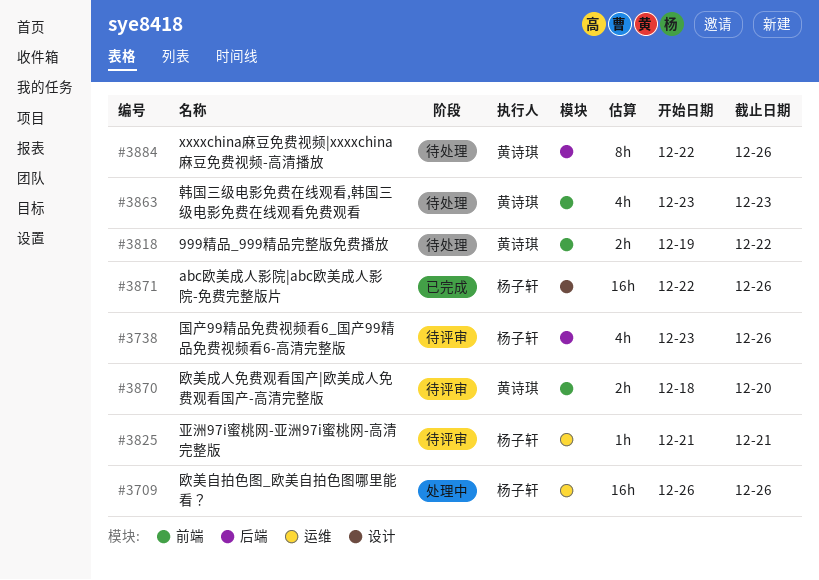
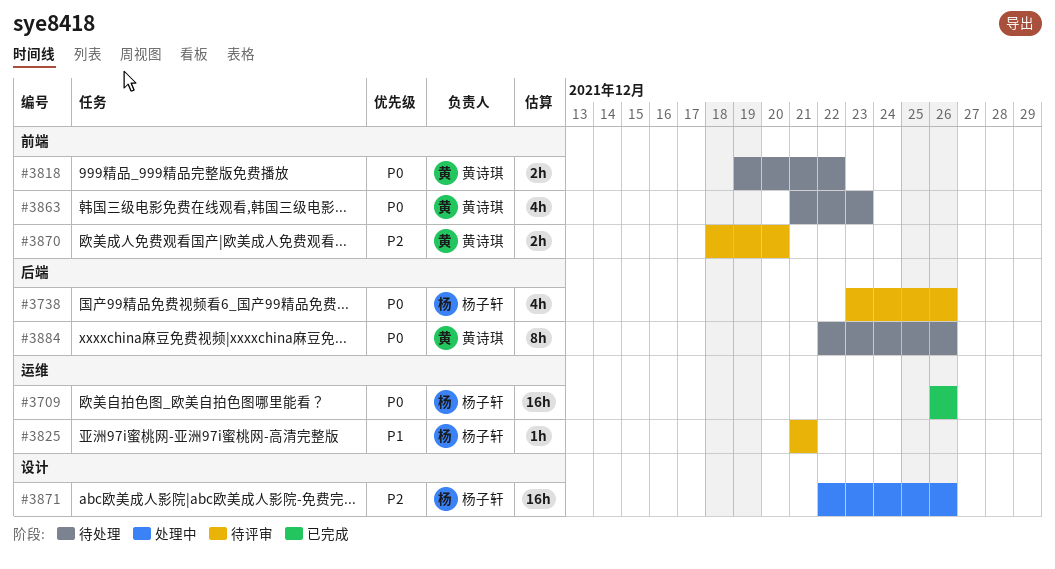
#3709, status: 处理中 -> 已完成
#3863, start: Dec 23 -> Dec 21
#3871, status: 已完成 -> 处理中

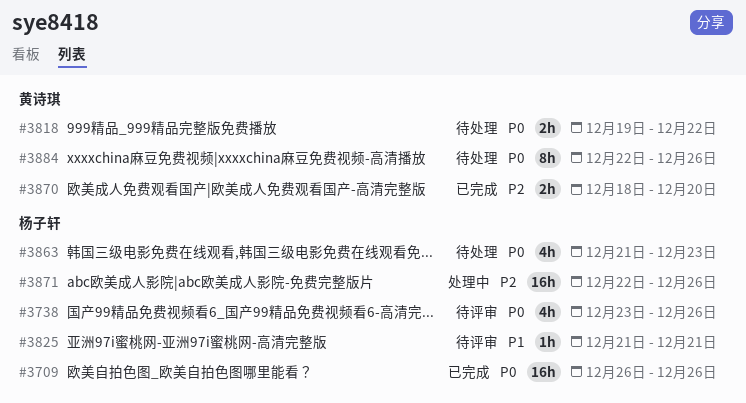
#3863, owner: 黄诗琪 -> 杨子轩
#3870, status: 待评审 -> 已完成

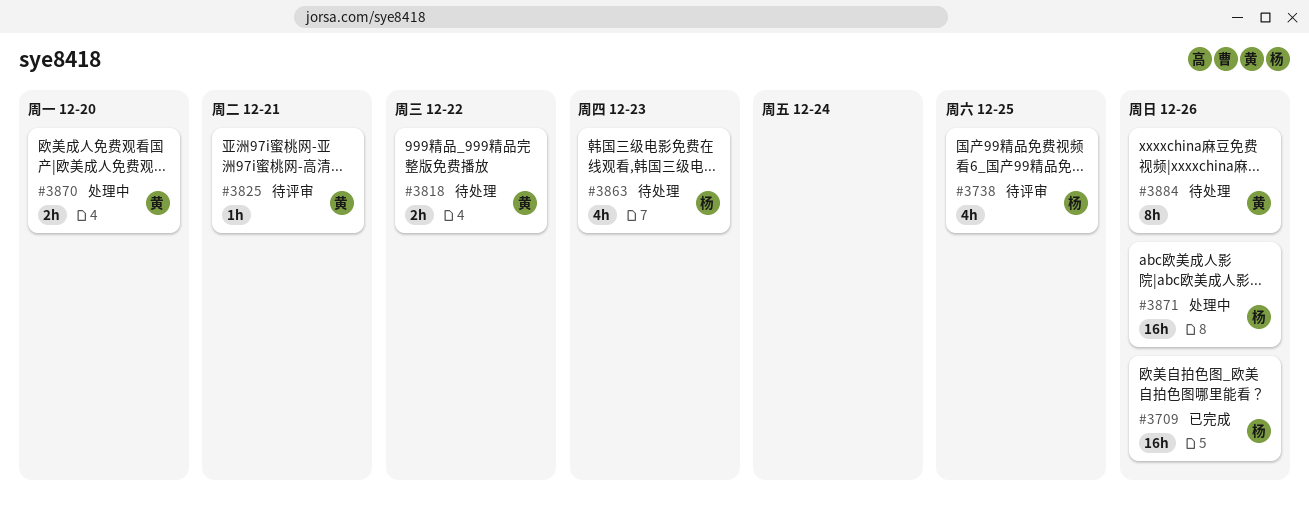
#3738, due: Dec 26 -> Dec 25
#3825, owner: 杨子轩 -> 黄诗琪
#3870, status: 已完成 -> 处理中

